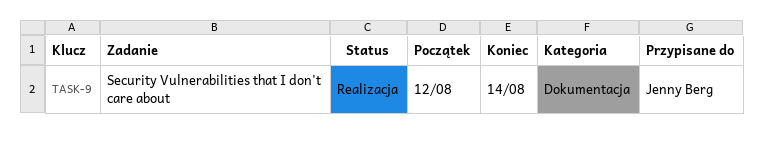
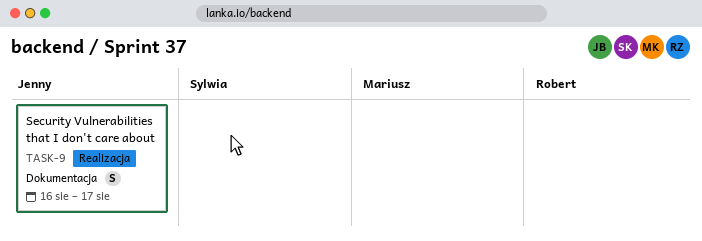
TASK-9, start: Aug 12 -> Aug 16
TASK-9, due: Aug 14 -> Aug 17

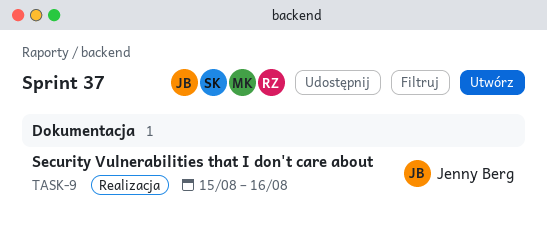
TASK-9, start: Aug 16 -> Aug 15
TASK-9, due: Aug 17 -> Aug 16

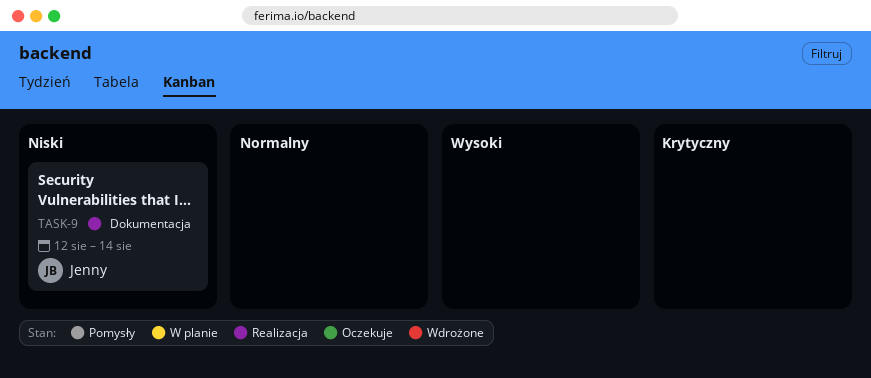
TASK-9, start: Aug 15 -> Aug 12
TASK-9, due: Aug 16 -> Aug 14

